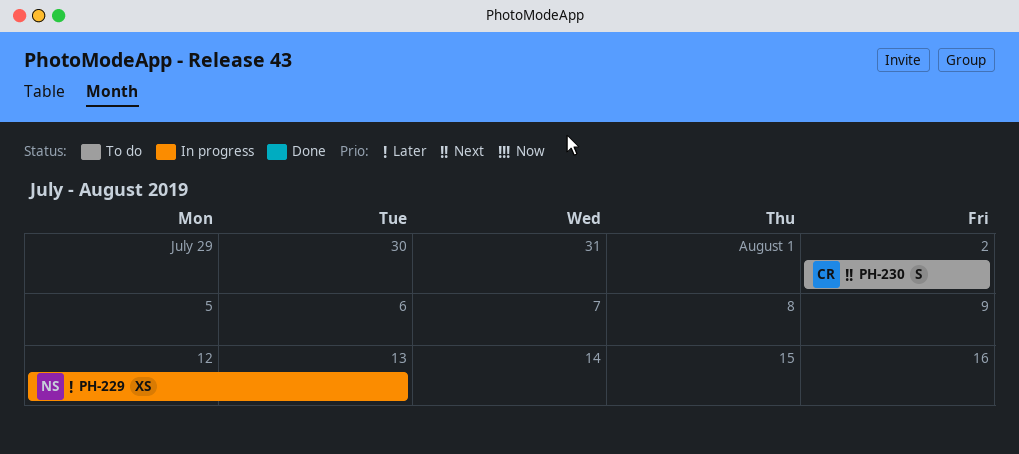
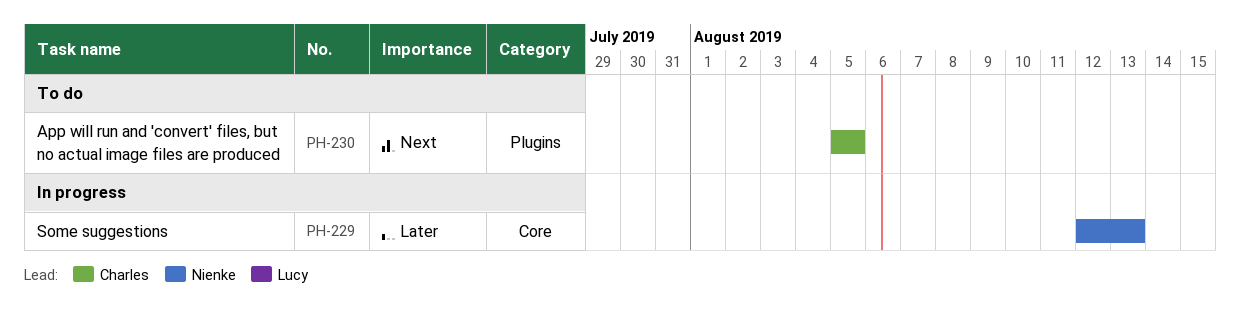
PH-230, start: Aug 2 -> Aug 5
PH-230, due: Aug 2 -> Aug 5

